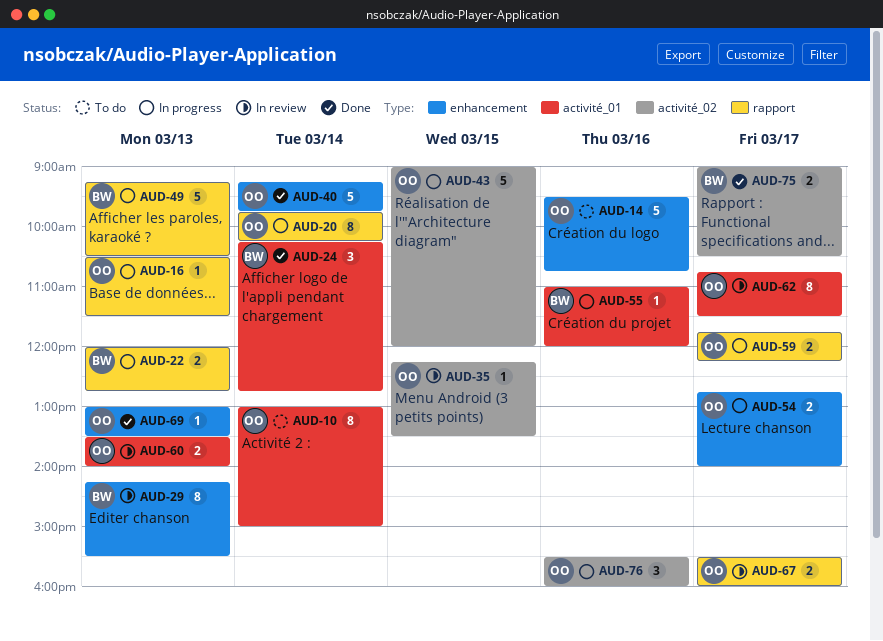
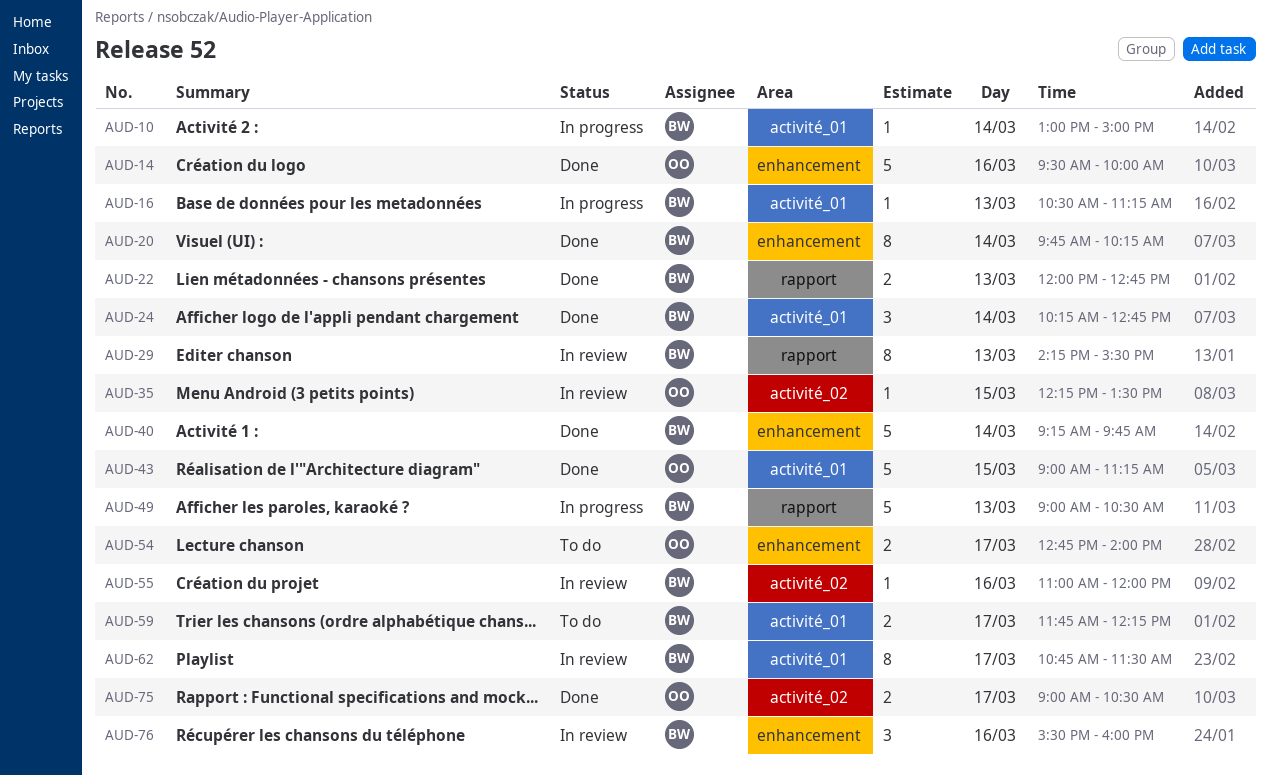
AUD-10, status: To do -> In progress
AUD-10, owner: OO -> BW
AUD-10, estimate: 8 -> 1
AUD-14, status: To do -> Done
AUD-14, ends: 10:45 -> 10:00
AUD-16, owner: OO -> BW
AUD-16, label: rapport -> activité_01
AUD-16, ends: 11:30 -> 11:15
AUD-20, status: In progress -> Done
AUD-20, owner: OO -> BW
AUD-20, label: rapport -> enhancement
AUD-22, status: In progress -> Done
AUD-29, label: enhancement -> rapport
AUD-40, owner: OO -> BW
AUD-43, status: In progress -> Done
AUD-43, label: activité_02 -> activité_01
AUD-43, ends: 12:00 -> 11:15
AUD-49, begins: 09:15 -> 09:00
AUD-54, status: In progress -> To do
AUD-55, status: In progress -> In review
AUD-55, label: activité_01 -> activité_02
AUD-59, status: In progress -> To do
AUD-59, owner: OO -> BW
AUD-59, label: rapport -> activité_01
AUD-60: present -> none
AUD-62, owner: OO -> BW
AUD-67: present -> none
AUD-69: present -> none
AUD-75, owner: BW -> OO
AUD-76, status: In progress -> In review
AUD-76, owner: OO -> BW
AUD-76, label: activité_02 -> enhancement

